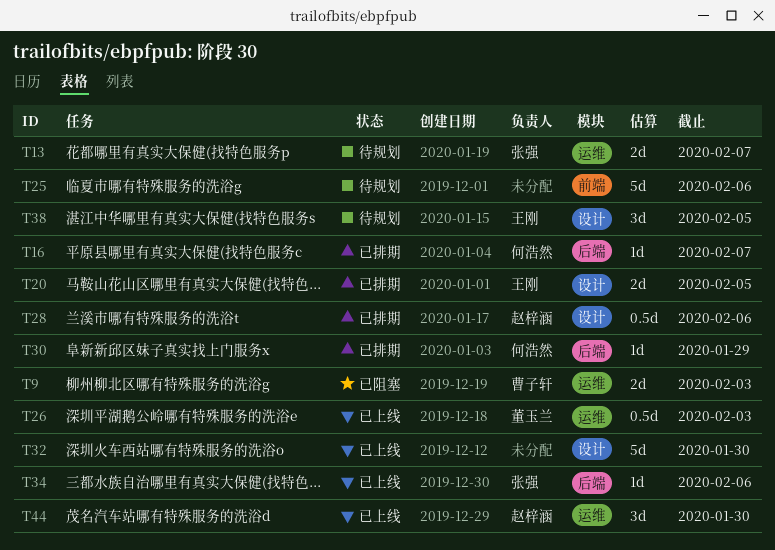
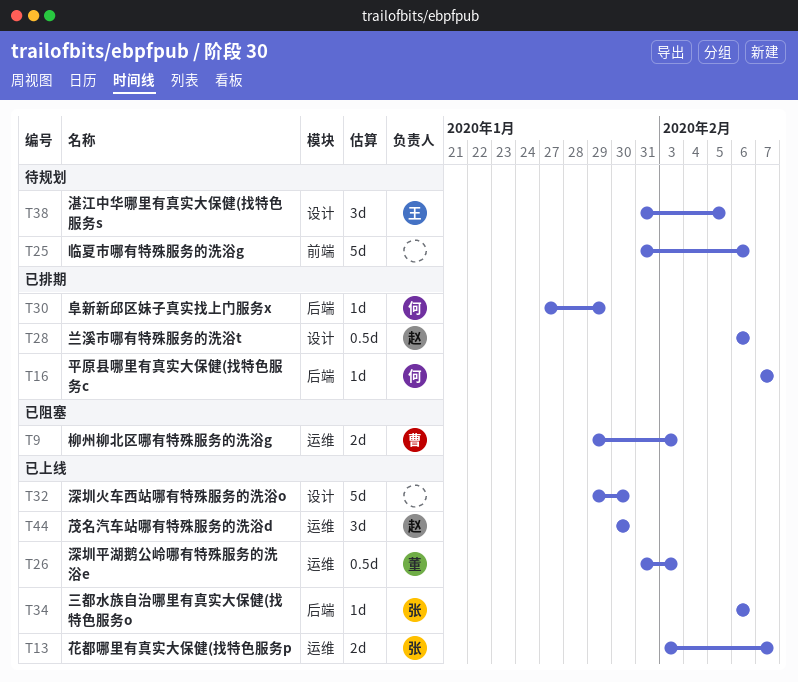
T13, status: 待规划 -> 已上线
T20: present -> none

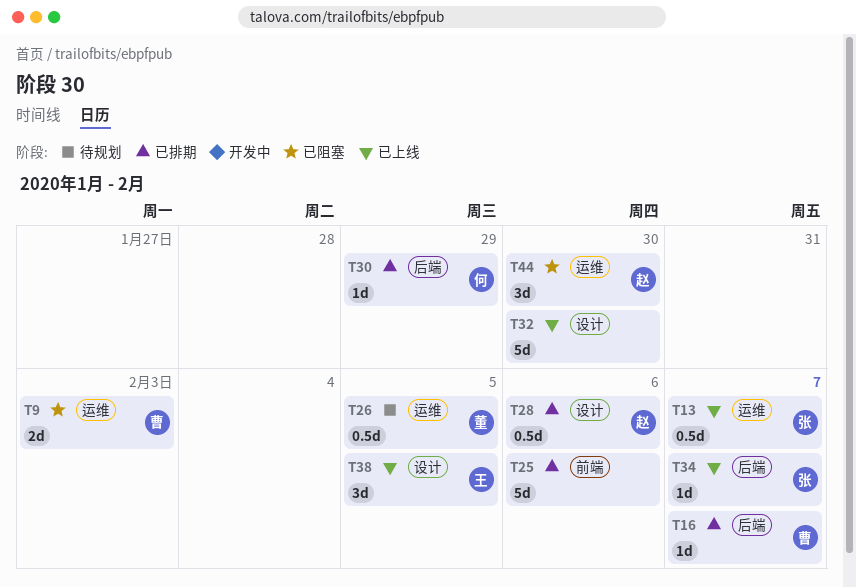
T13, estimate: 2d -> 0.5d
T16, owner: 何 -> 曹
T25, status: 待规划 -> 已排期
T26, status: 已上线 -> 待规划
T26, due: Feb 3 -> Feb 5
T34, due: Feb 6 -> Feb 7
T38, status: 待规划 -> 已上线
T44, status: 已上线 -> 已阻塞

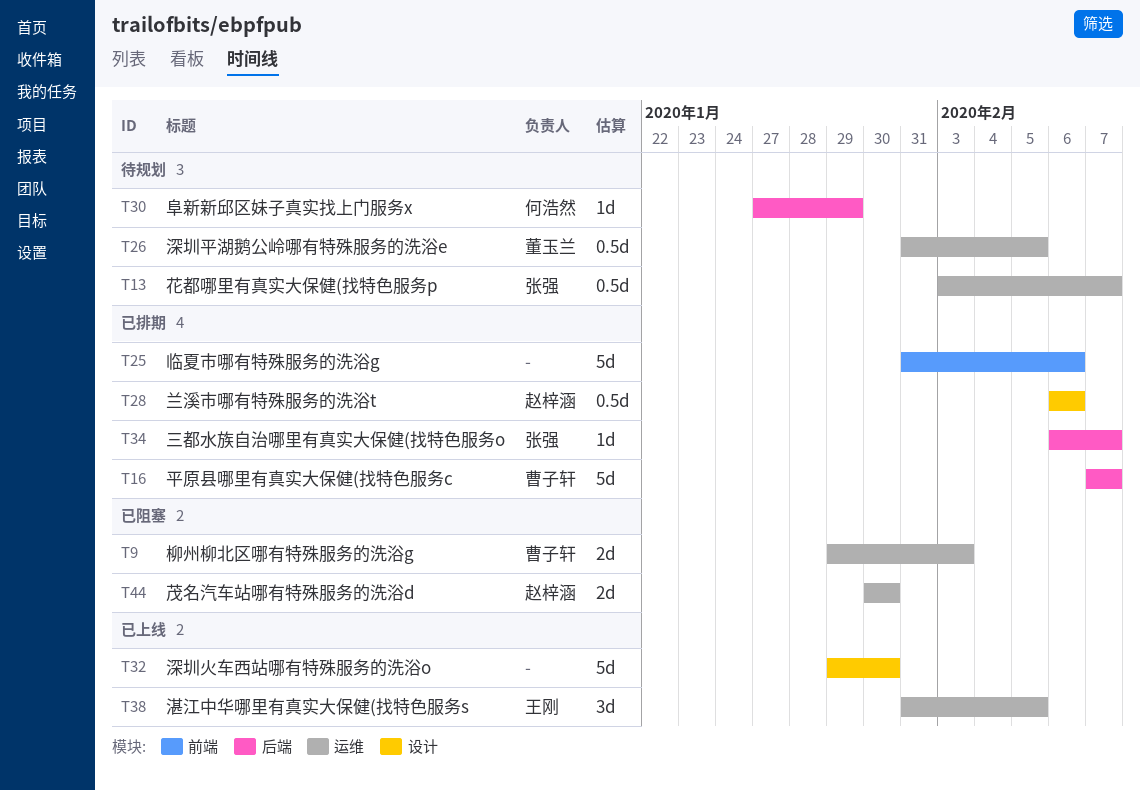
T13, status: 已上线 -> 待规划
T16, estimate: 1d -> 5d
T30, status: 已排期 -> 待规划
T34, status: 已上线 -> 已排期
T38, label: 设计 -> 运维
T44, estimate: 3d -> 2d

